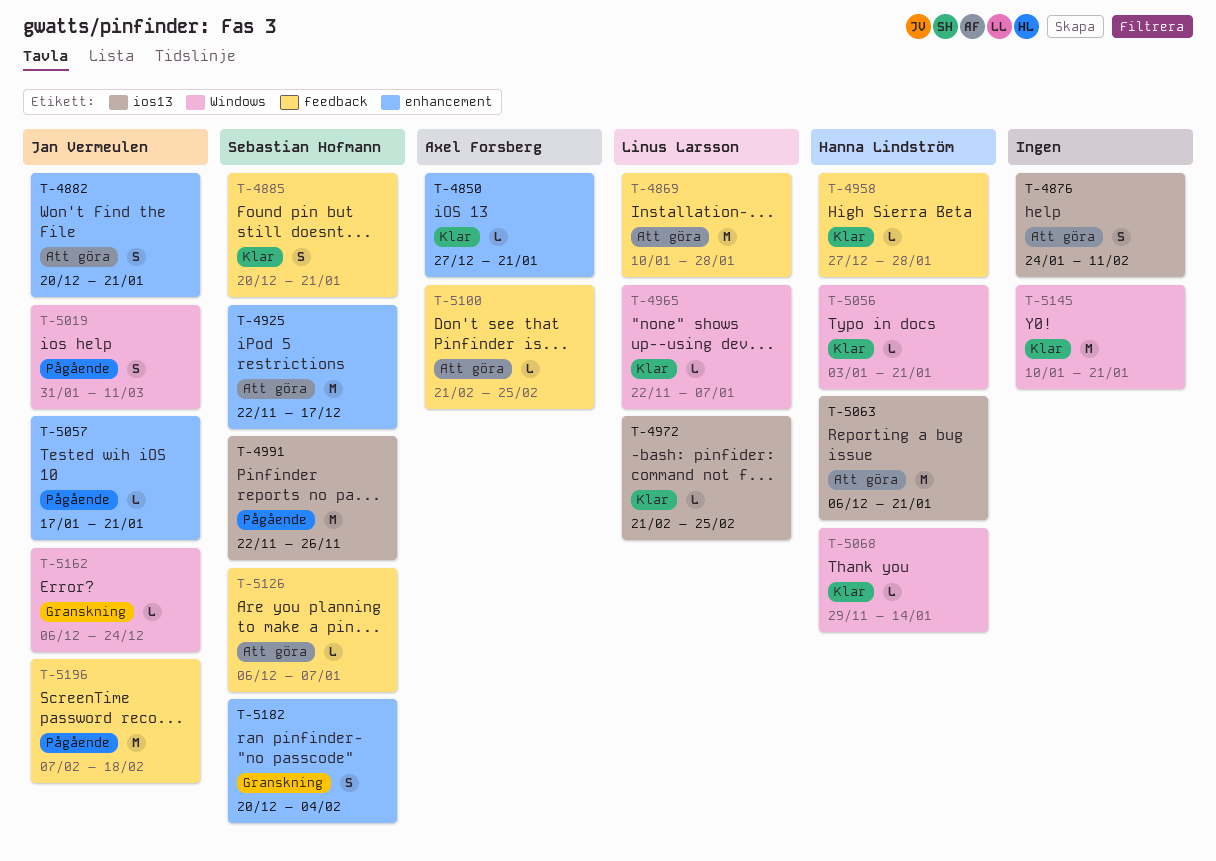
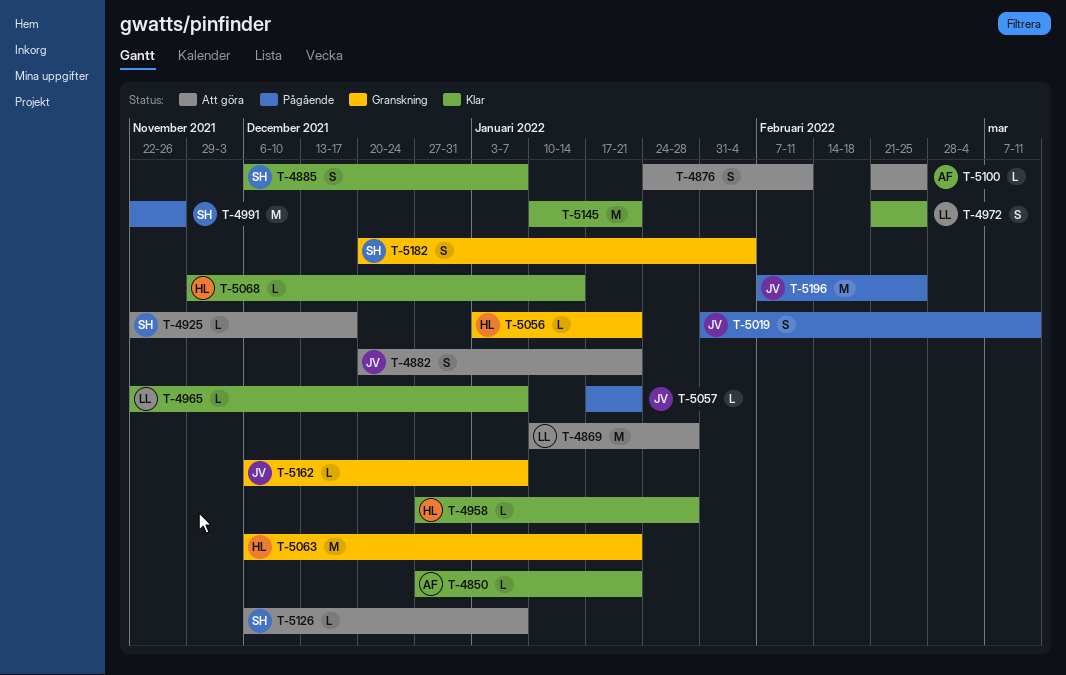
T-4885, start: Dec 20 -> Dec 6
T-4885, due: Jan 21 -> Jan 7
T-4925, estimate: M -> L
T-4972, estimate: L -> S
T-5056, status: Klar -> Granskning
T-5063, status: Att göra -> Granskning
T-5162, due: Dec 24 -> Jan 7
T-5196, due: Feb 18 -> Feb 25

